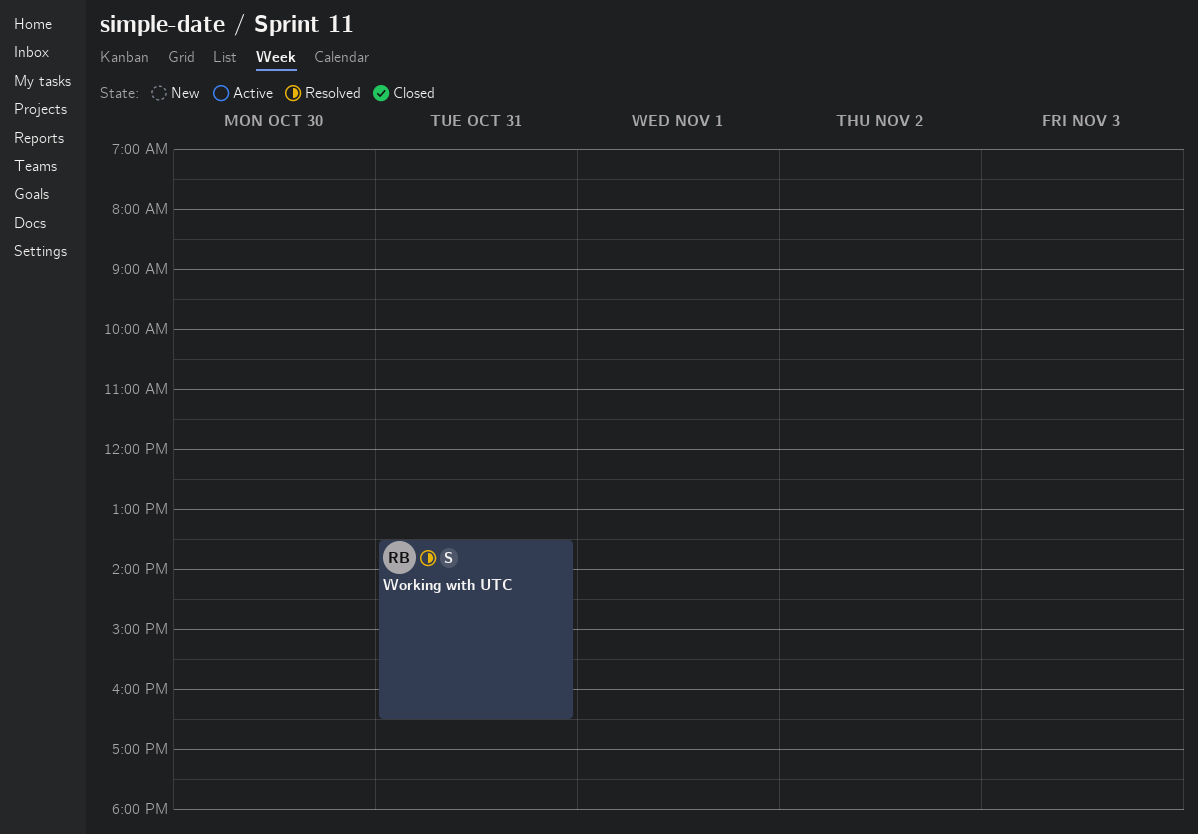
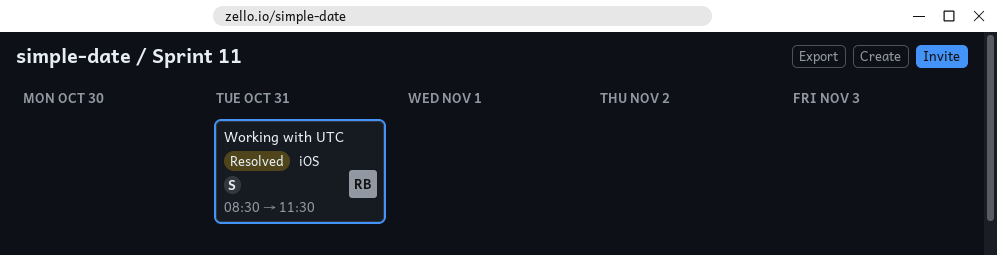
Working with UTC, begins: 13:30 -> 08:30
Working with UTC, ends: 16:30 -> 11:30

